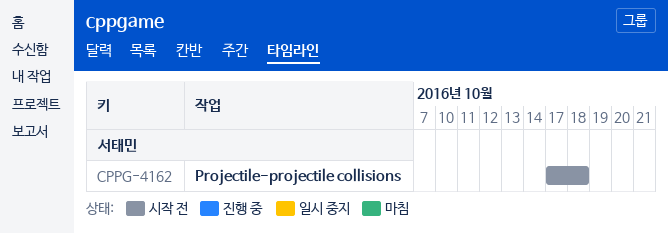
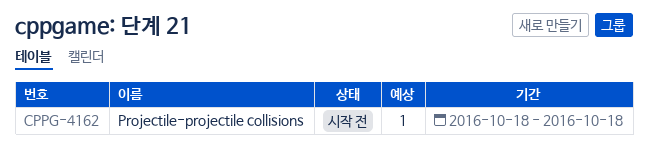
CPPG-4162, start: Oct 17 -> Oct 18

